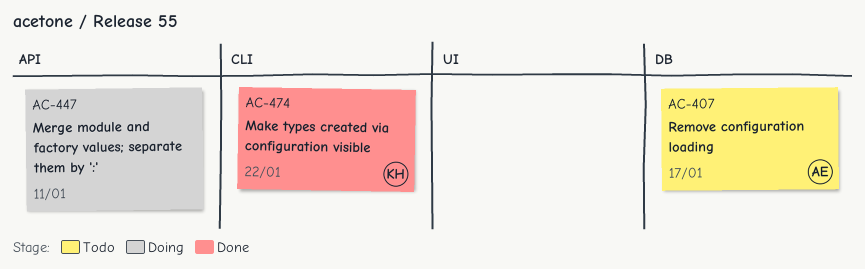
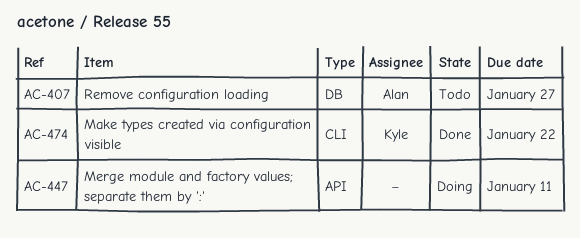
AC-407, due: Jan 17 -> Jan 27

